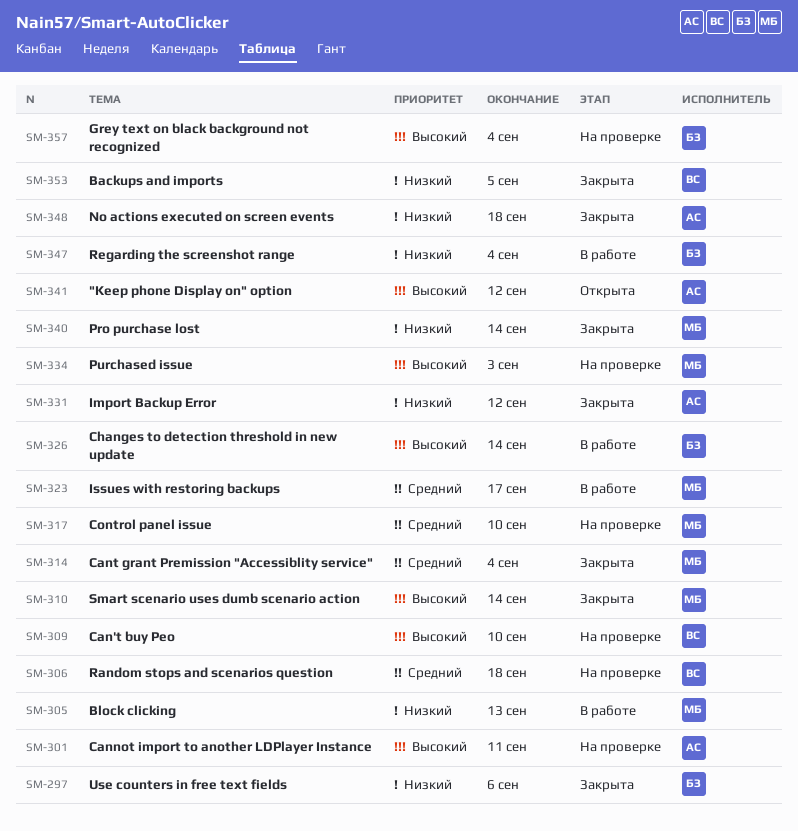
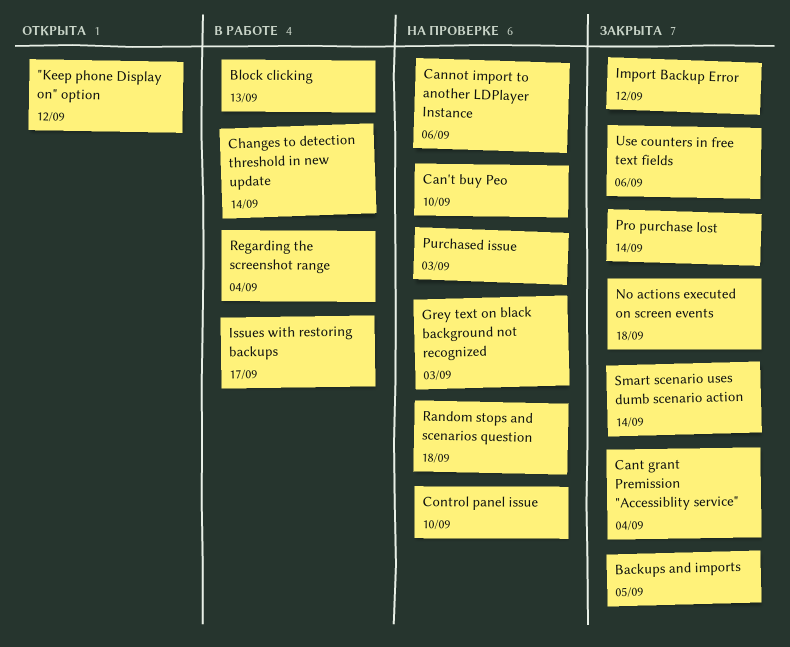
Cannot import to another LDPlayer Instance, due: Sep 11 -> Sep 6
Grey text on black background not recognized, due: Sep 4 -> Sep 3

